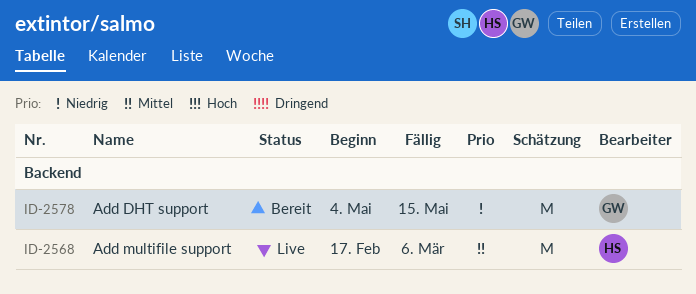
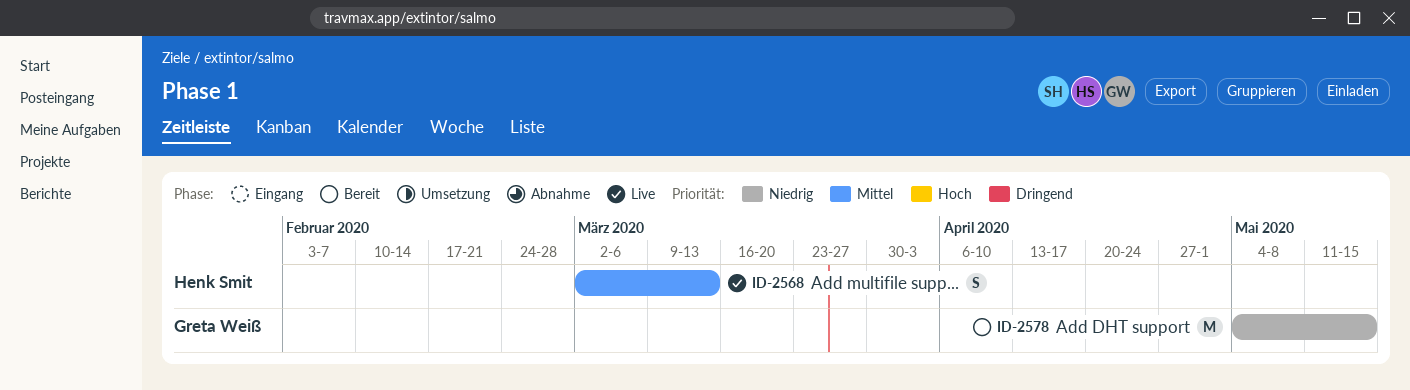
ID-2568, estimate: M -> S
ID-2568, start: Feb 17 -> Mar 2
ID-2568, due: Mar 6 -> Mar 13

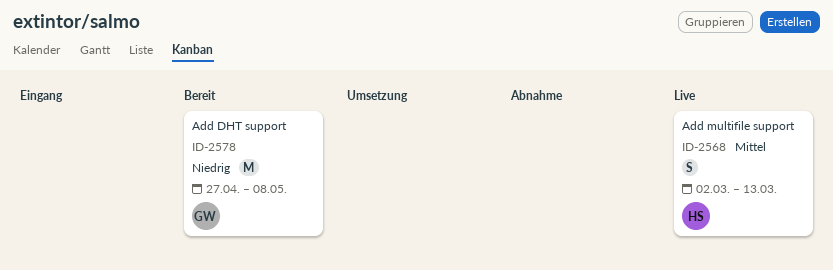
ID-2578, start: May 4 -> Apr 27
ID-2578, due: May 15 -> May 8

